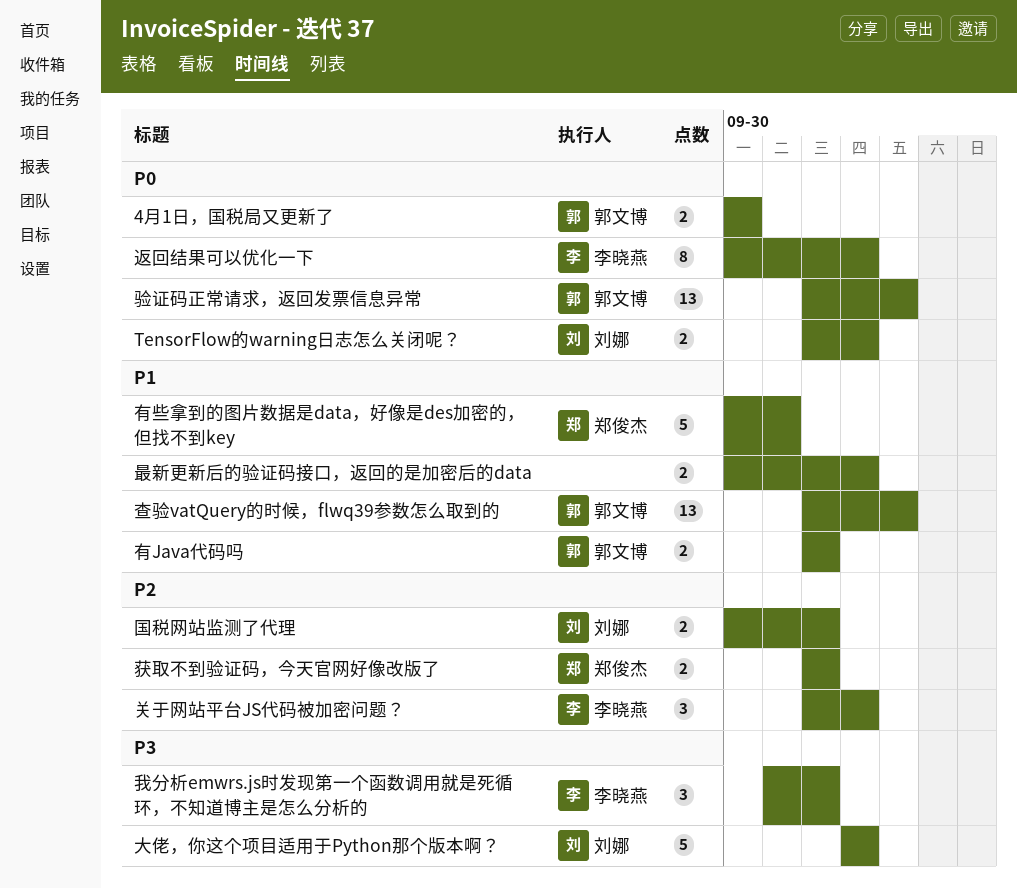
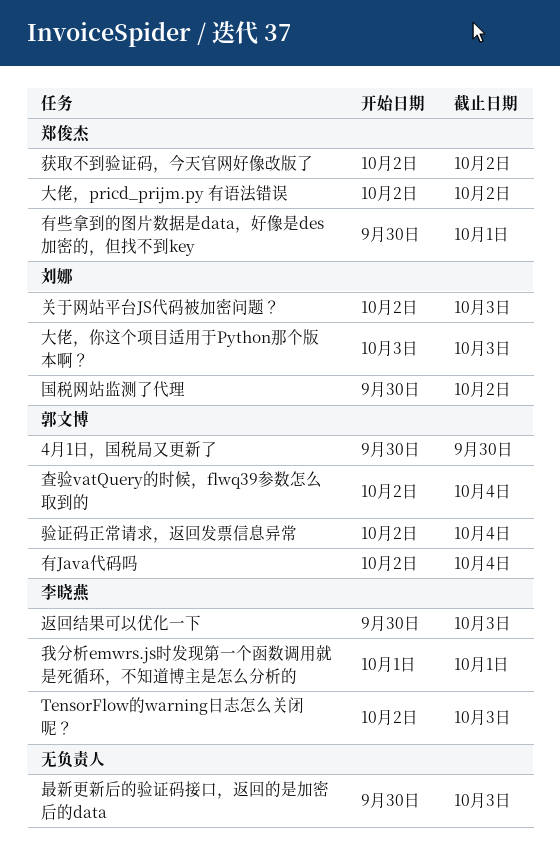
TensorFlow的warning日志怎么关闭呢？, owner: 刘娜 -> 李晓燕
关于网站平台JS代码被加密问题？, owner: 李晓燕 -> 刘娜
大佬，pricd_prijm.py 有语法错误: none -> present
我分析emwrs.js时发现第一个函数调用就是死循环，不知道博主是怎么分析的, due: Oct 2 -> Oct 1
有Java代码吗, due: Oct 2 -> Oct 4

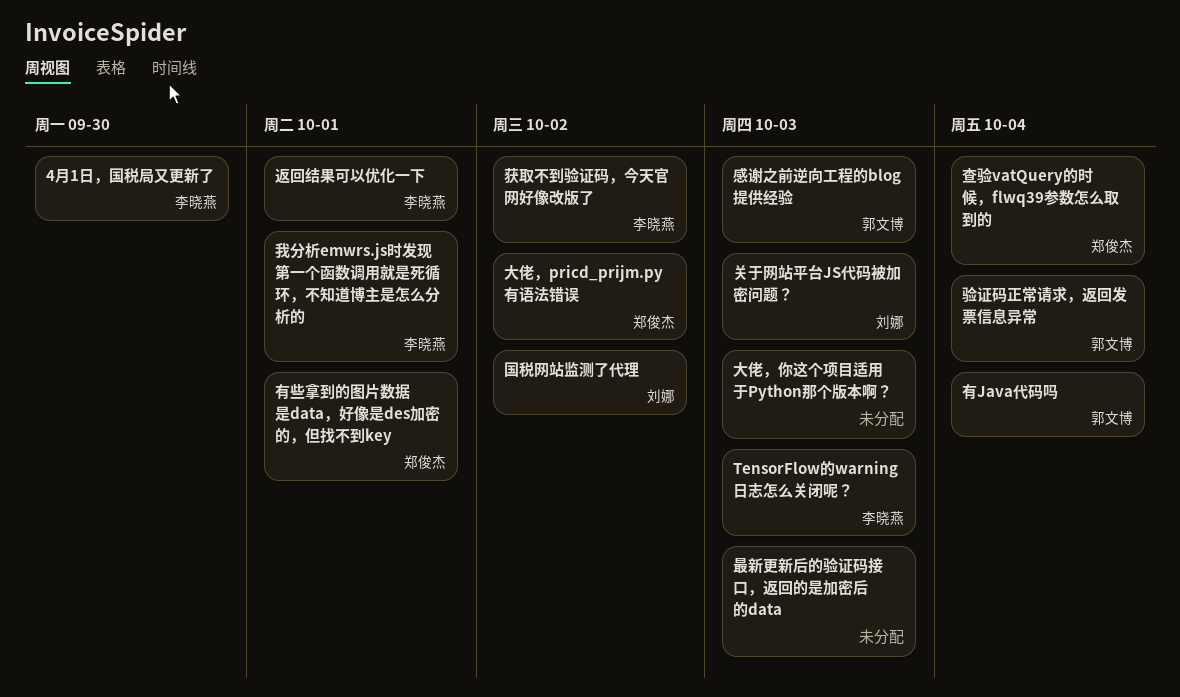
4月1日，国税局又更新了, owner: 郭文博 -> 李晓燕
大佬，你这个项目适用于Python那个版本啊？, owner: 刘娜 -> none
感谢之前逆向工程的blog提供经验: none -> present
查验vatQuery的时候，flwq39参数怎么取到的, owner: 郭文博 -> 郑俊杰
获取不到验证码，今天官网好像改版了, owner: 郑俊杰 -> 李晓燕
返回结果可以优化一下, due: Oct 3 -> Oct 1

